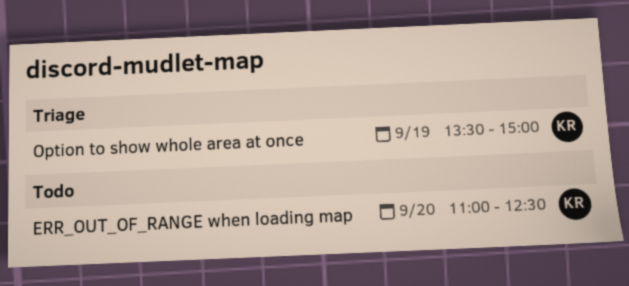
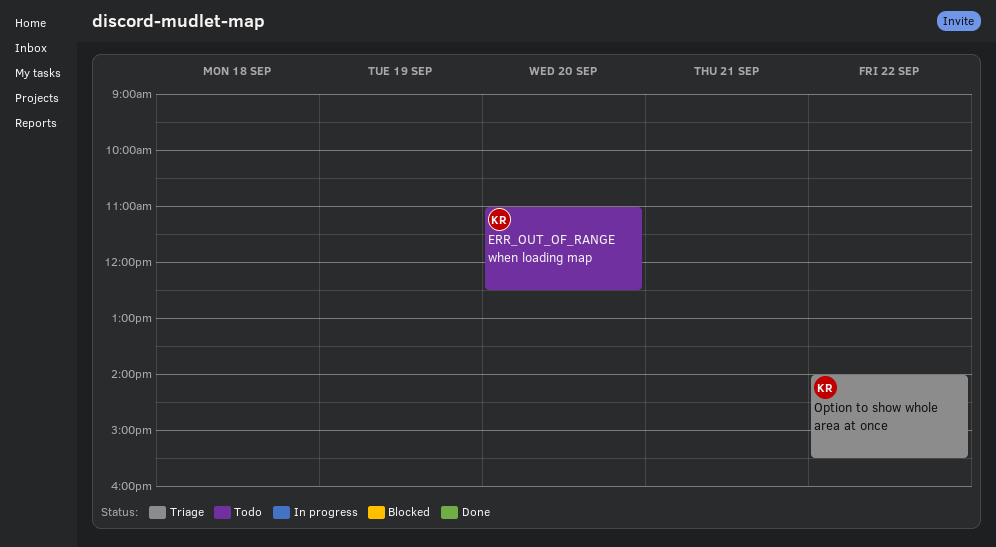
Option to show whole area at once, day: Sep 19 -> Sep 22
Option to show whole area at once, begins: 13:30 -> 14:00
Option to show whole area at once, ends: 15:00 -> 15:30

